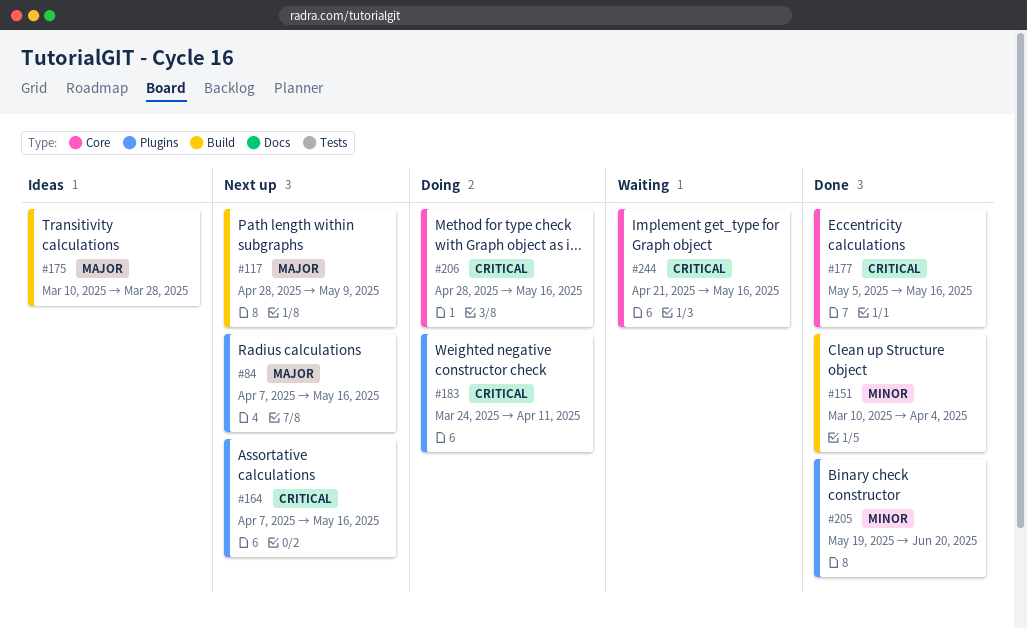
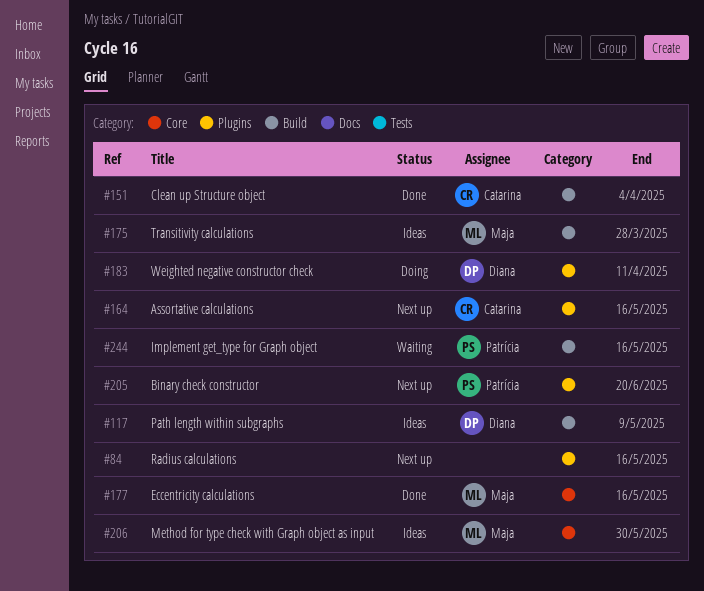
#117, status: Next up -> Ideas
#205, status: Done -> Next up
#206, status: Doing -> Ideas
#206, due: May 16 -> May 30
#244, label: Core -> Build

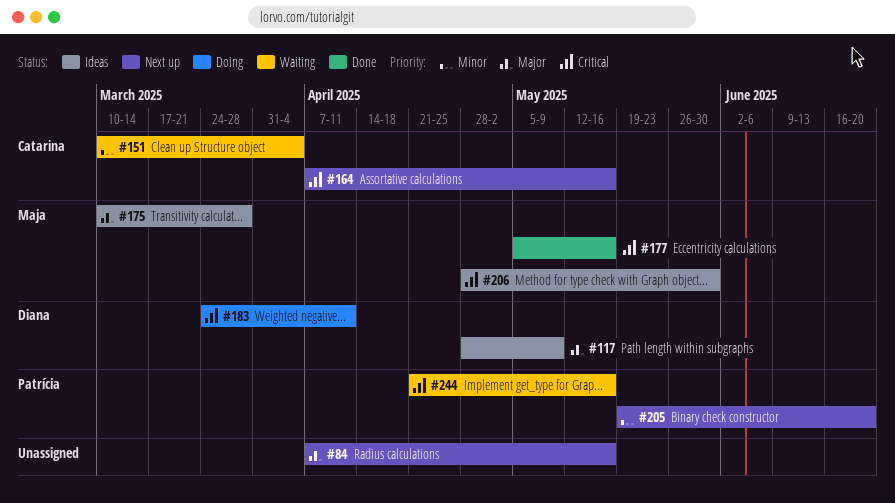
#151, status: Done -> Waiting

